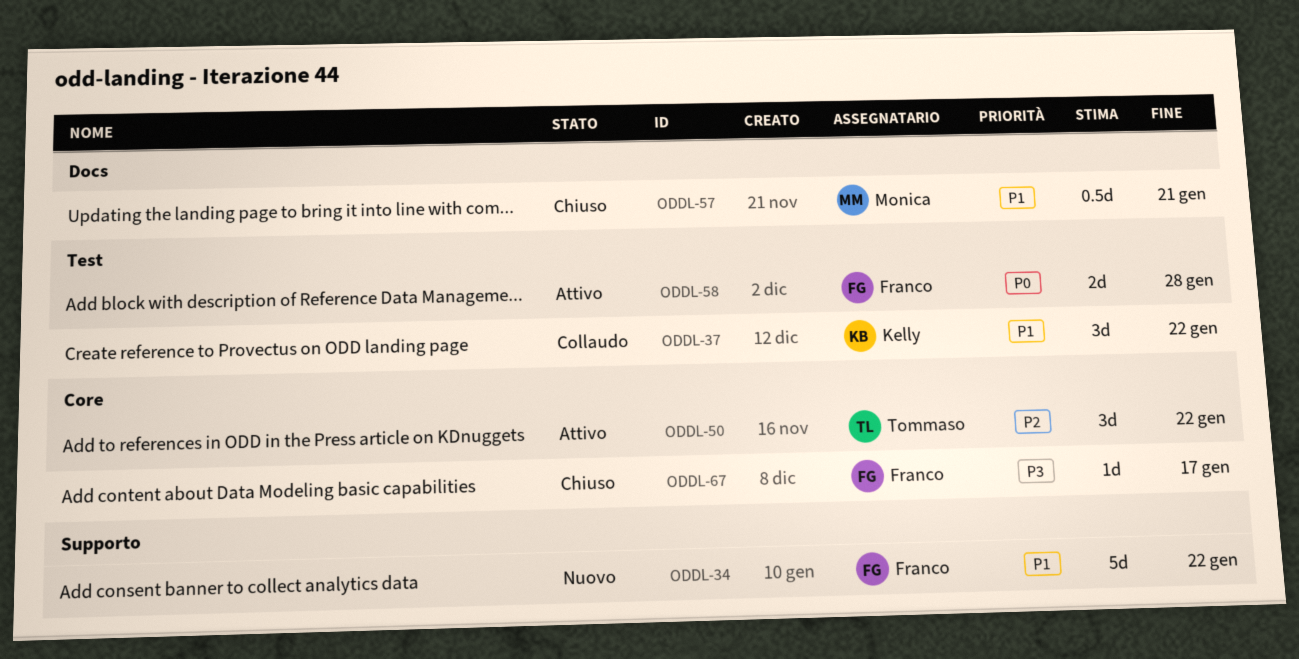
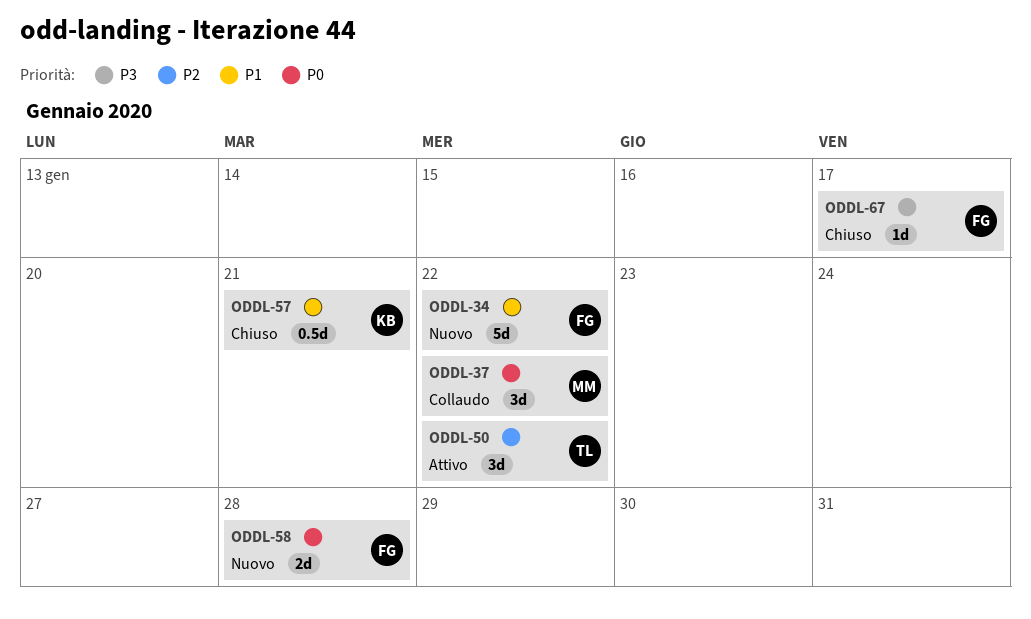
ODDL-37, owner: Kelly -> Monica
ODDL-37, priority: P1 -> P0
ODDL-57, owner: Monica -> Kelly
ODDL-58, status: Attivo -> Nuovo

